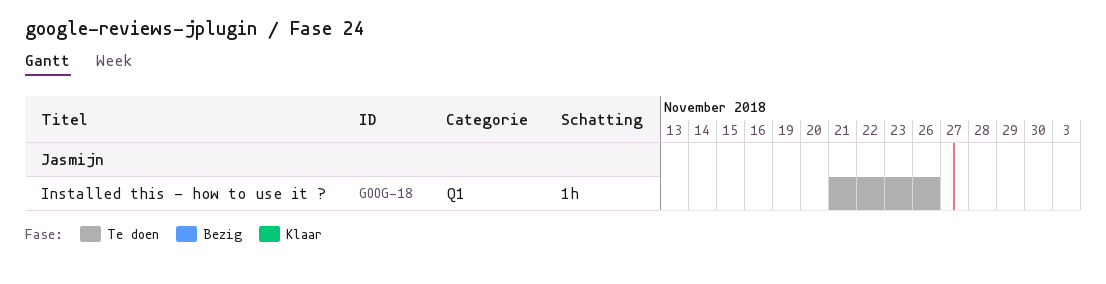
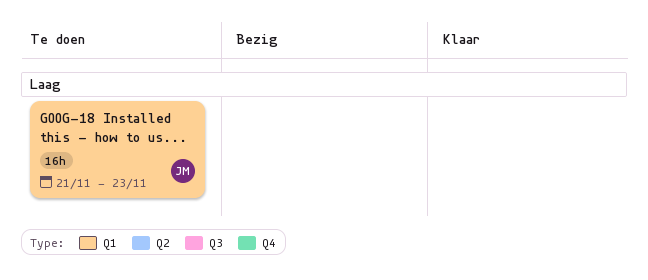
GOOG-18, estimate: 1h -> 16h
GOOG-18, due: Nov 26 -> Nov 23

